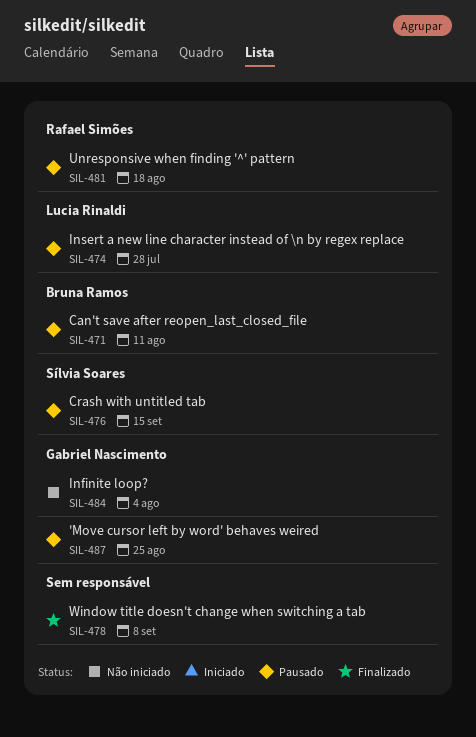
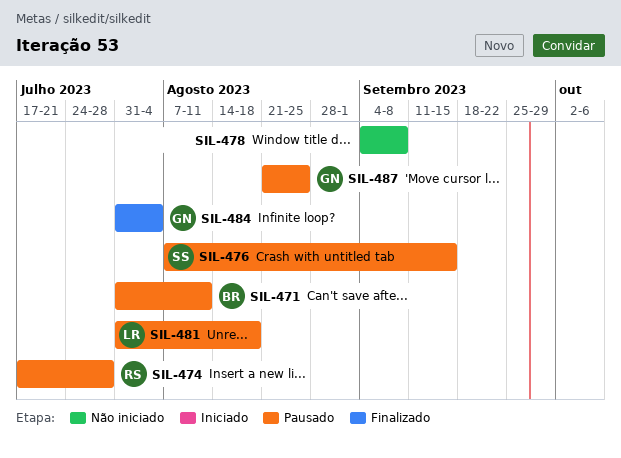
SIL-474, owner: Lucia Rinaldi -> Rafael Simões
SIL-478, status: Finalizado -> Não iniciado
SIL-481, owner: Rafael Simões -> Lucia Rinaldi
SIL-484, status: Não iniciado -> Finalizado

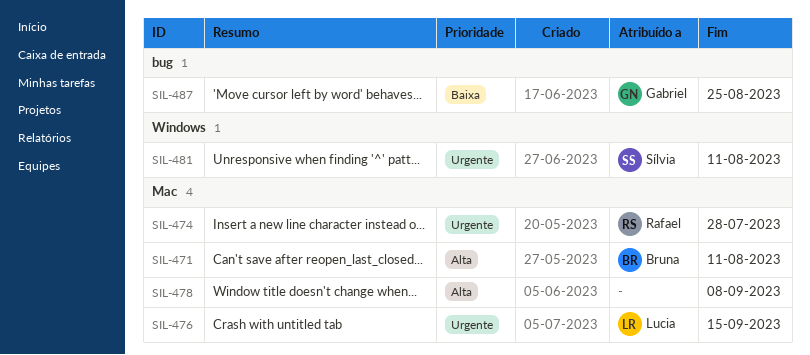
SIL-476, owner: Sílvia -> Lucia
SIL-481, owner: Lucia -> Sílvia
SIL-481, due: Aug 18 -> Aug 11
SIL-484: present -> none

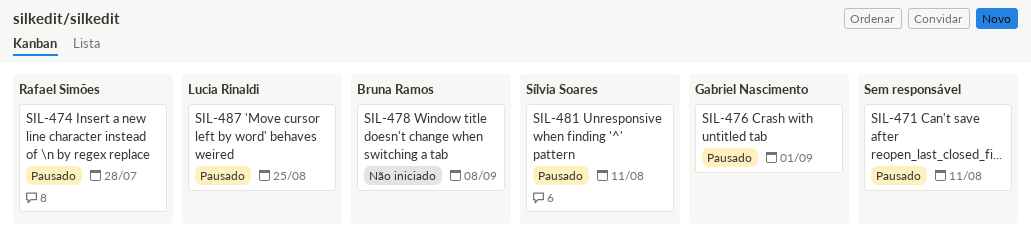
SIL-471, owner: Bruna Ramos -> none
SIL-476, owner: Lucia Rinaldi -> Gabriel Nascimento
SIL-476, due: Sep 15 -> Sep 1
SIL-478, owner: none -> Bruna Ramos
SIL-487, owner: Gabriel Nascimento -> Lucia Rinaldi

